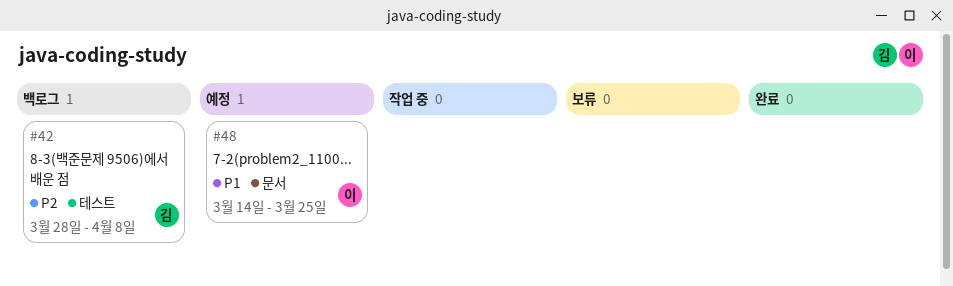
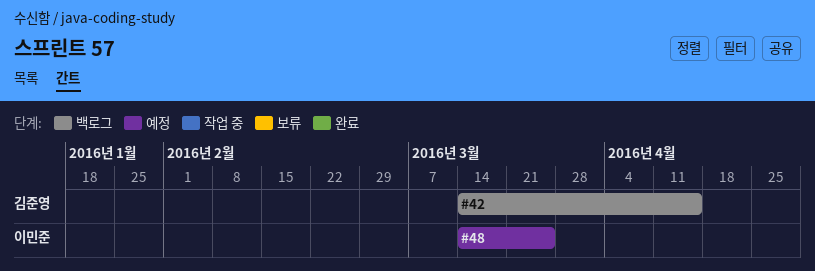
#42, start: Mar 28 -> Mar 14
#42, due: Apr 8 -> Apr 15

